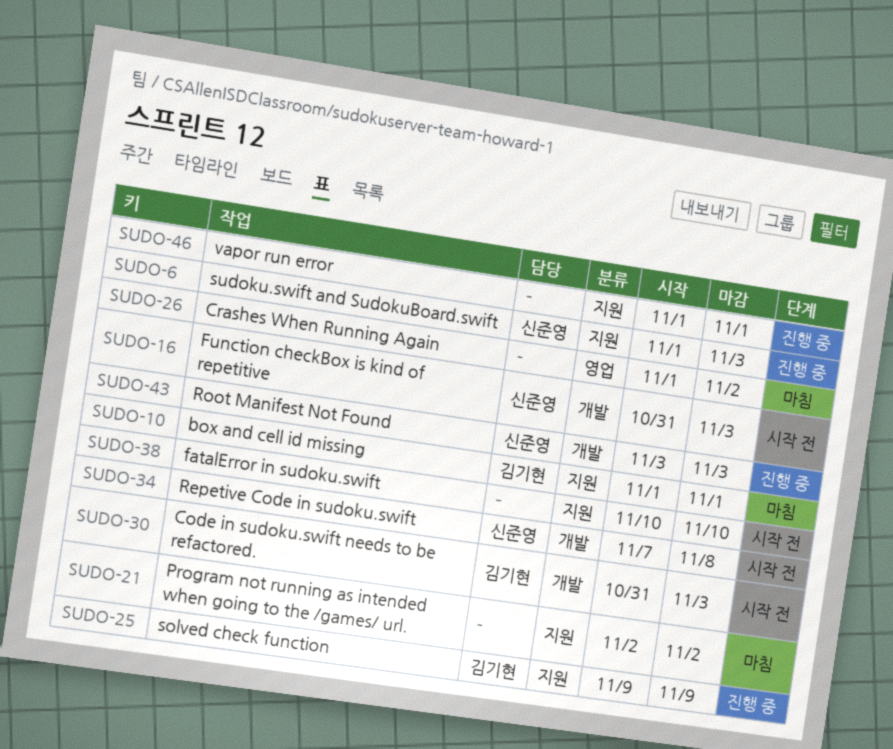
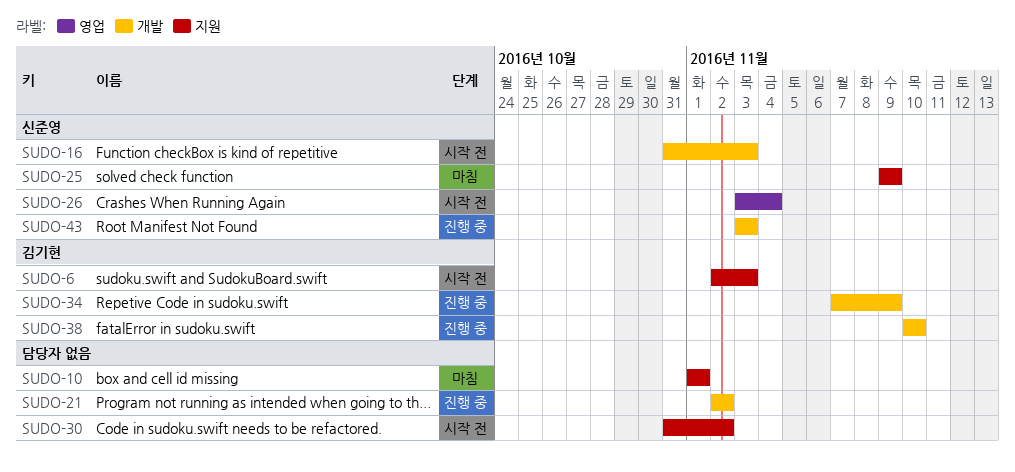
SUDO-6, status: 진행 중 -> 시작 전
SUDO-6, owner: 신준영 -> 김기현
SUDO-6, start: Nov 1 -> Nov 2
SUDO-10, owner: 김기현 -> none
SUDO-21, status: 마침 -> 진행 중
SUDO-21, label: 지원 -> 개발
SUDO-25, status: 진행 중 -> 마침
SUDO-25, owner: 김기현 -> 신준영
SUDO-26, status: 마침 -> 시작 전
SUDO-26, owner: none -> 신준영
SUDO-26, start: Nov 1 -> Nov 3
SUDO-26, due: Nov 2 -> Nov 4
SUDO-30, owner: 김기현 -> none
SUDO-30, label: 개발 -> 지원
SUDO-30, due: Nov 3 -> Nov 2
SUDO-34, status: 시작 전 -> 진행 중
SUDO-34, owner: 신준영 -> 김기현
SUDO-34, due: Nov 8 -> Nov 9
SUDO-38, status: 시작 전 -> 진행 중
SUDO-38, owner: none -> 김기현
SUDO-38, label: 지원 -> 개발
SUDO-46: present -> none

